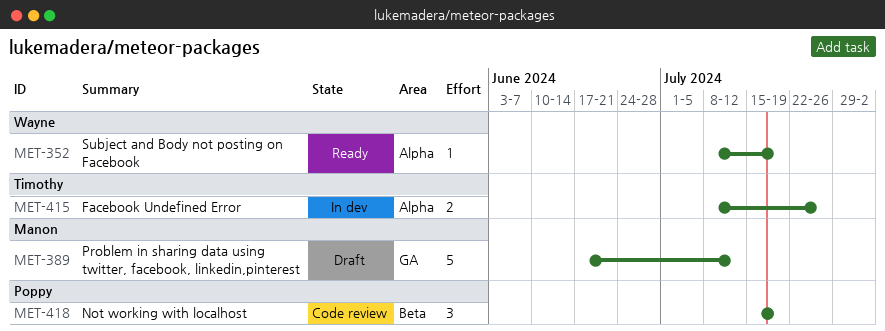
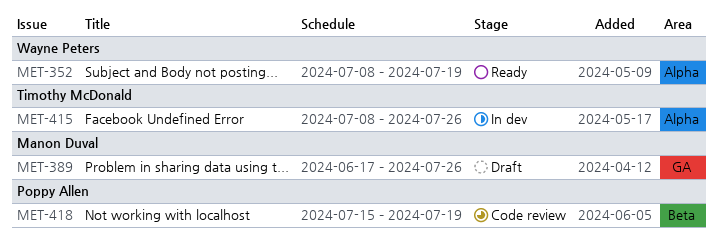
MET-389, due: Jul 12 -> Jul 26

